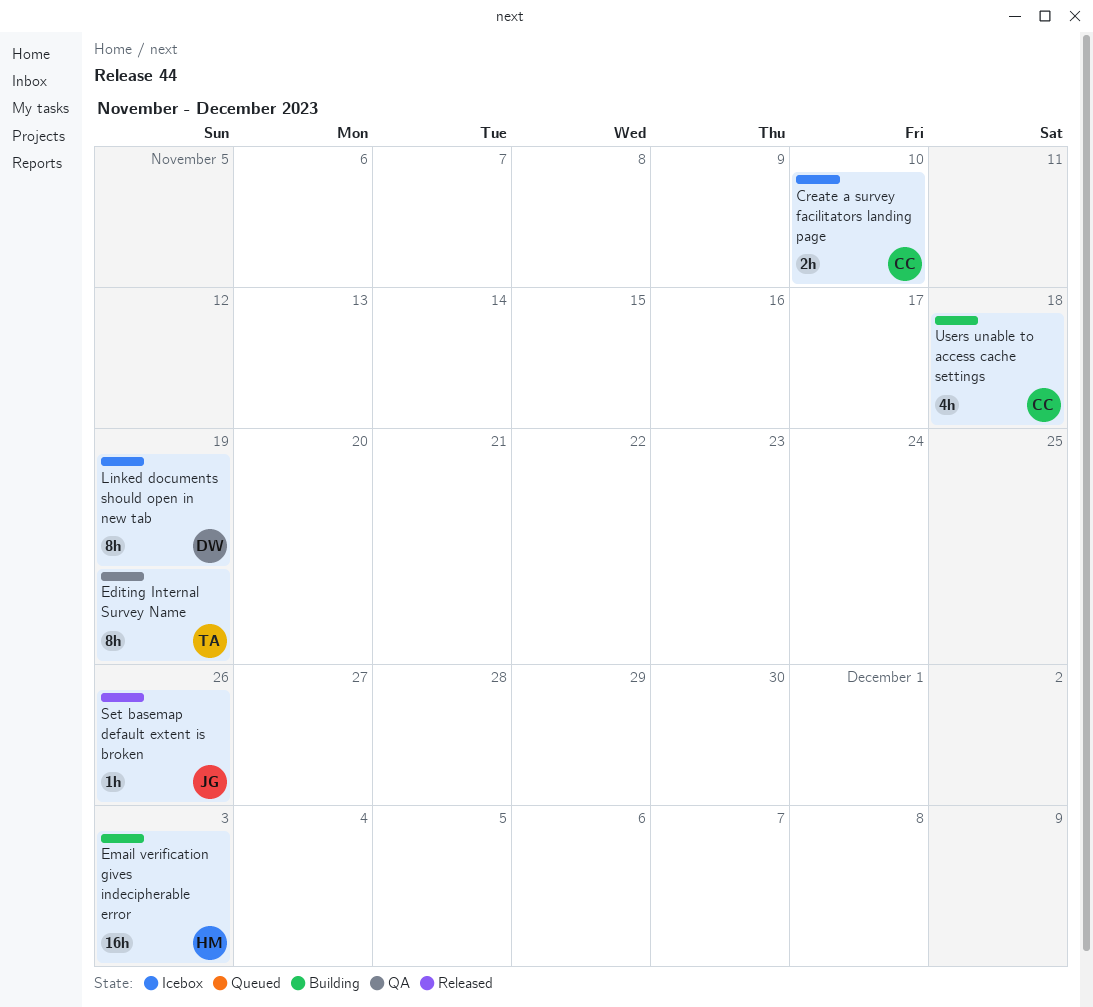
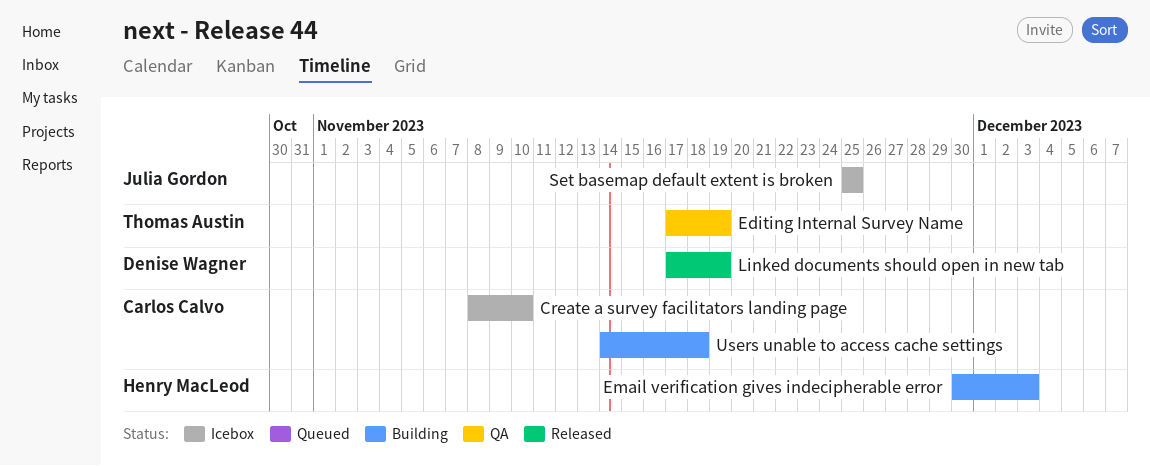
Linked documents should open in new tab, status: Icebox -> Released
Set basemap default extent is broken, status: Released -> Icebox
Set basemap default extent is broken, due: Nov 26 -> Nov 25

